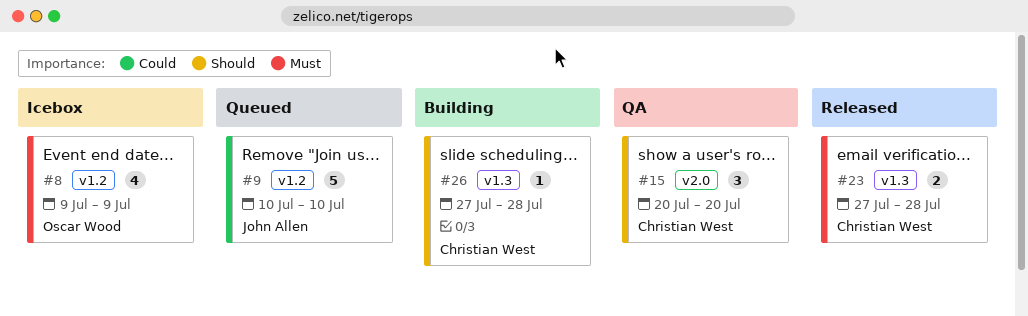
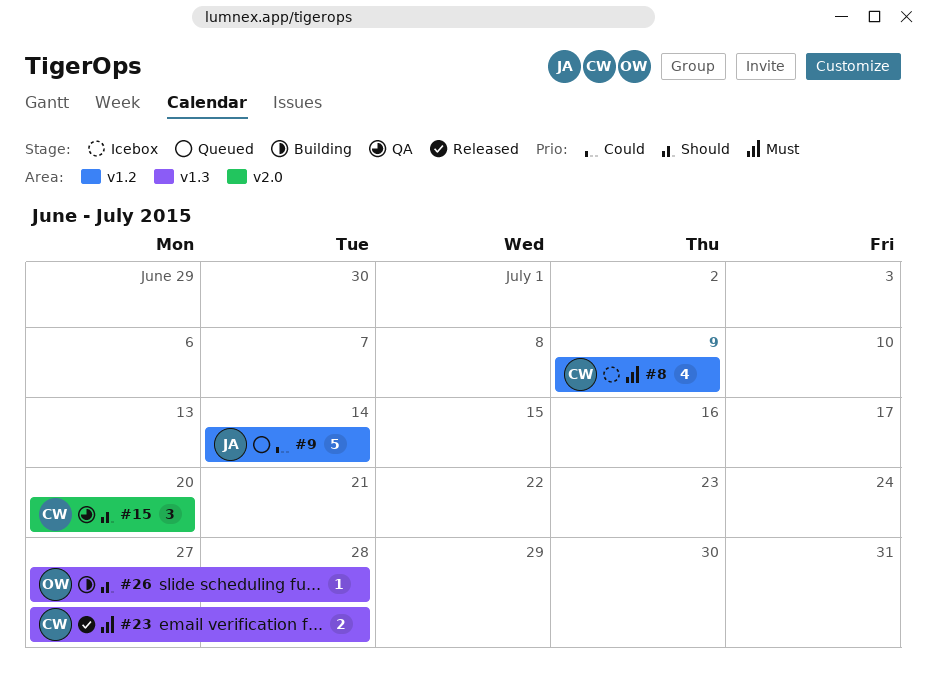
#8, owner: Oscar Wood -> Christian West
#9, start: Jul 10 -> Jul 14
#9, due: Jul 10 -> Jul 14
#26, owner: Christian West -> Oscar Wood

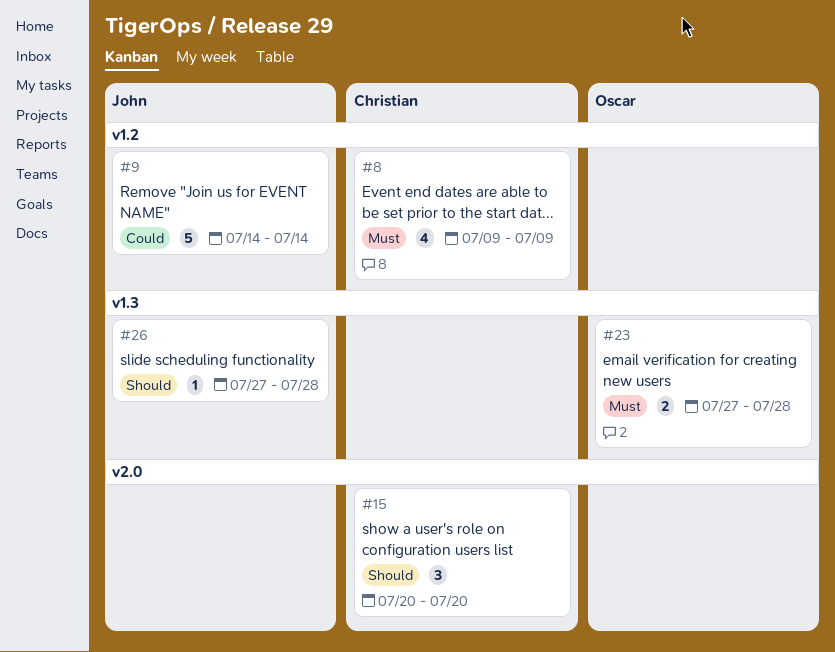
#23, owner: Christian -> Oscar
#26, owner: Oscar -> John

